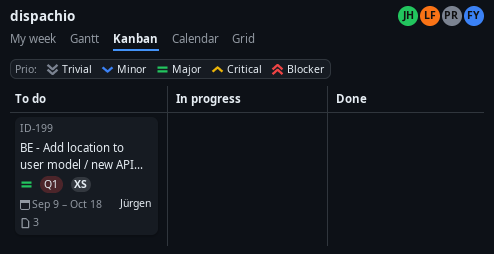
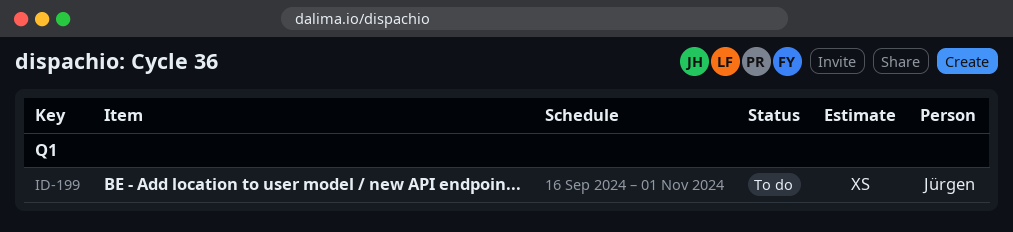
ID-199, start: Sep 9 -> Sep 16
ID-199, due: Oct 18 -> Nov 1

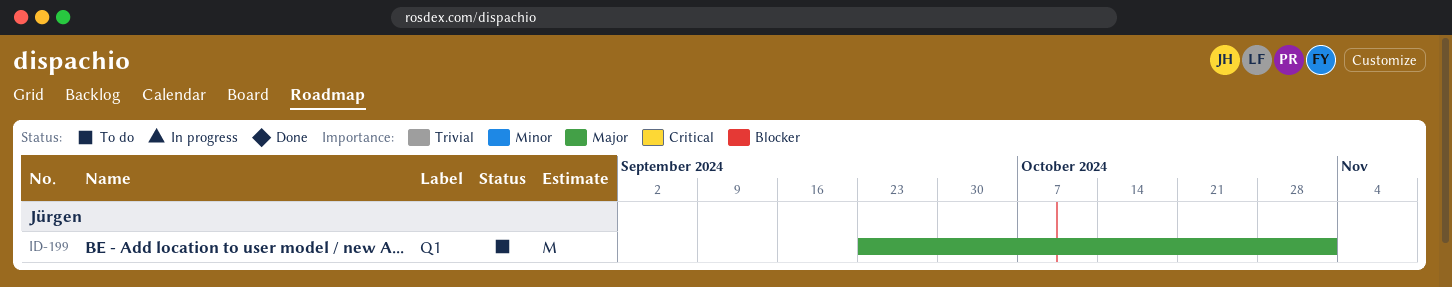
ID-199, estimate: XS -> M
ID-199, start: Sep 16 -> Sep 23

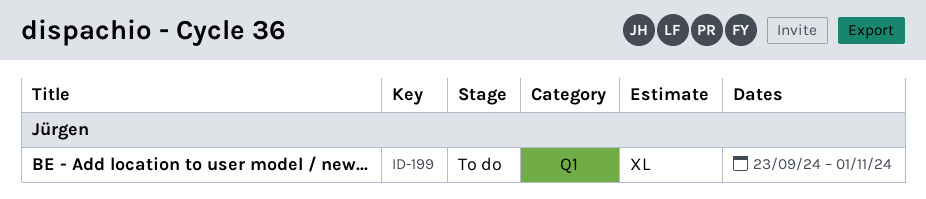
ID-199, estimate: M -> XL

